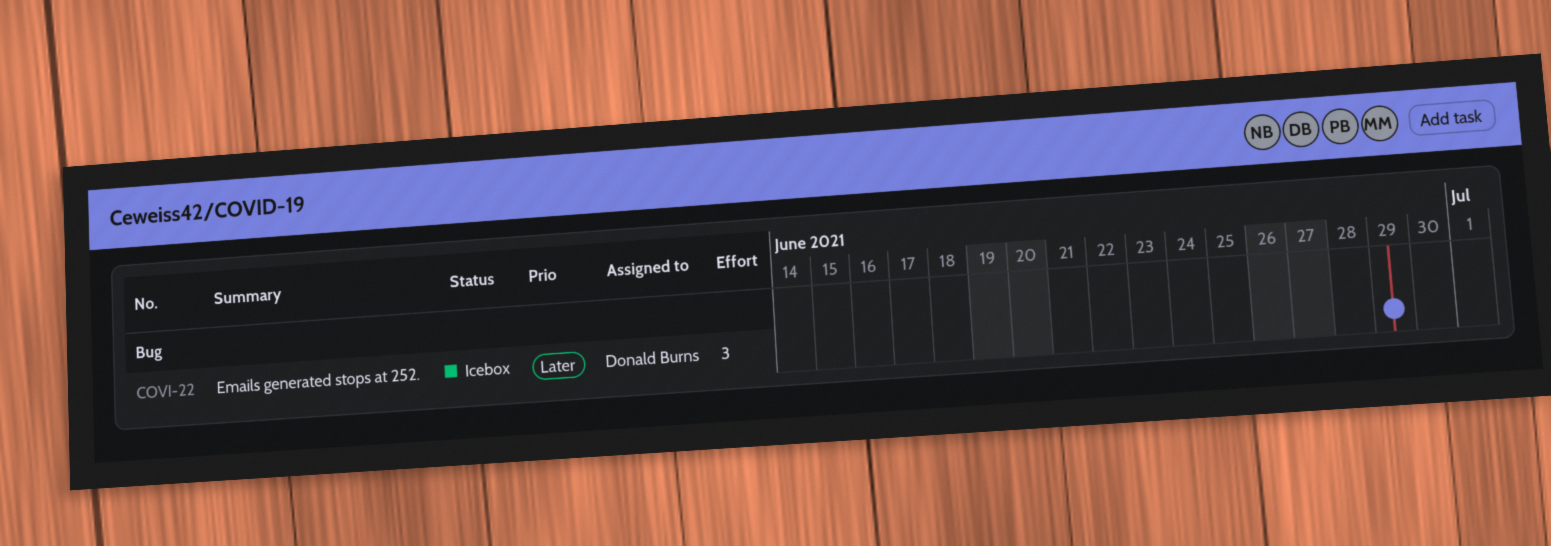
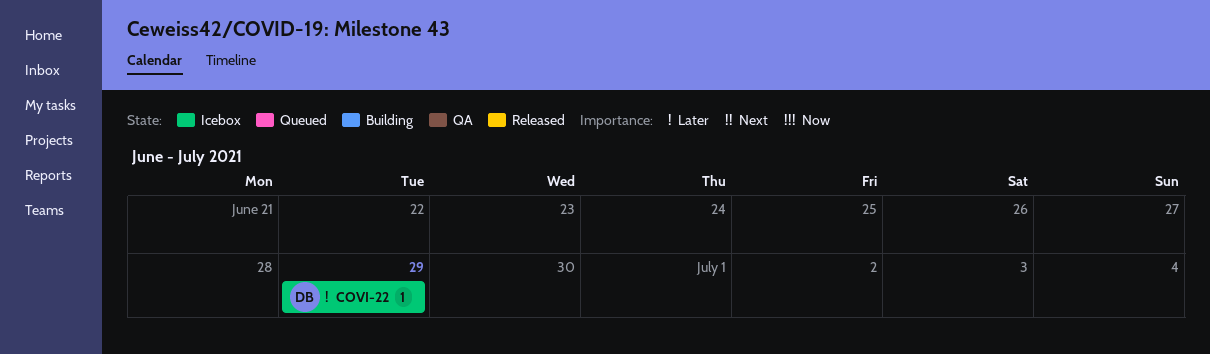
COVI-22, estimate: 3 -> 1

